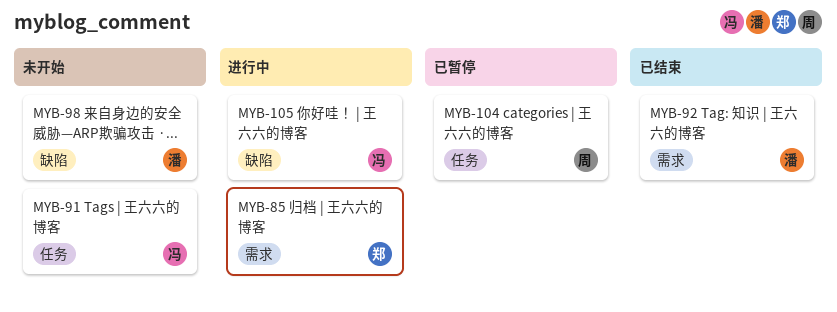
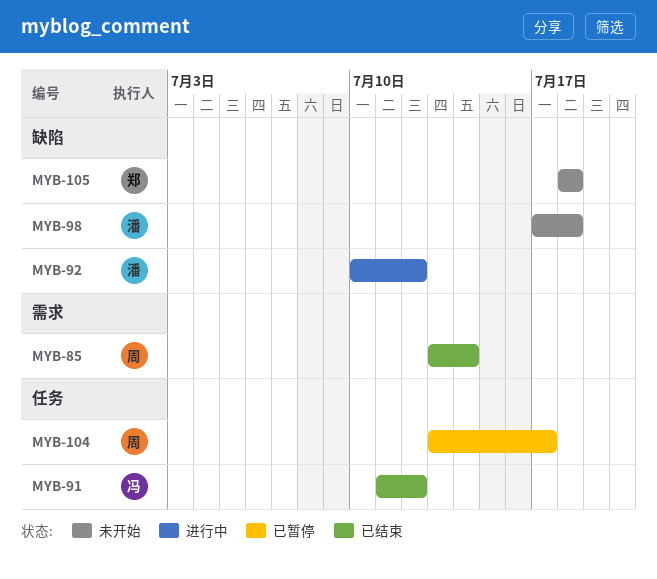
MYB-85, status: 进行中 -> 已结束
MYB-85, owner: 郑 -> 周
MYB-91, status: 未开始 -> 已结束
MYB-92, status: 已结束 -> 进行中
MYB-92, label: 需求 -> 缺陷
MYB-105, status: 进行中 -> 未开始
MYB-105, owner: 冯 -> 郑

